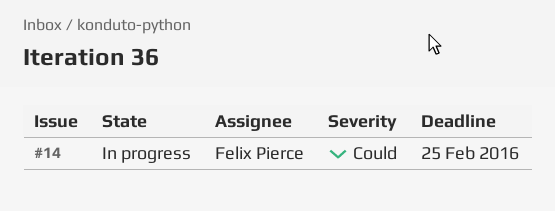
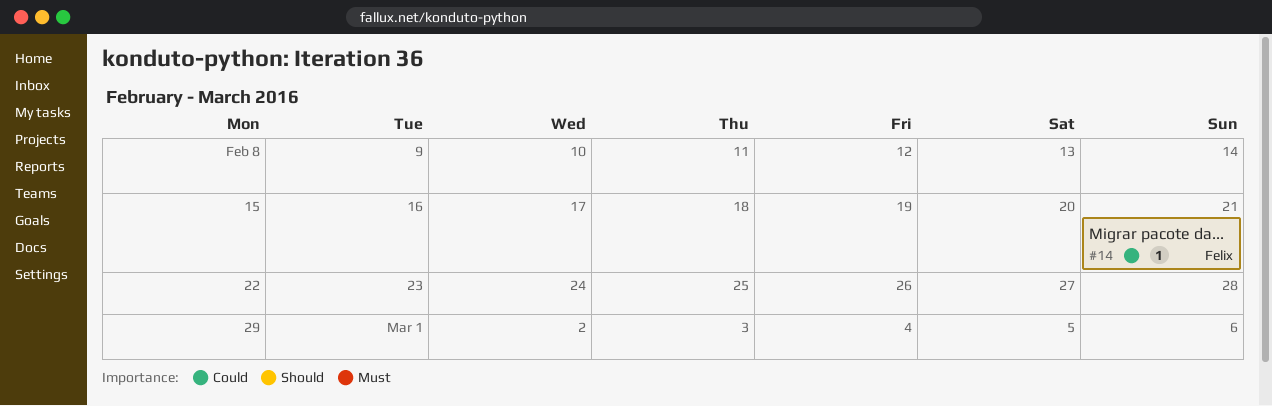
#14, due: Feb 25 -> Feb 21

